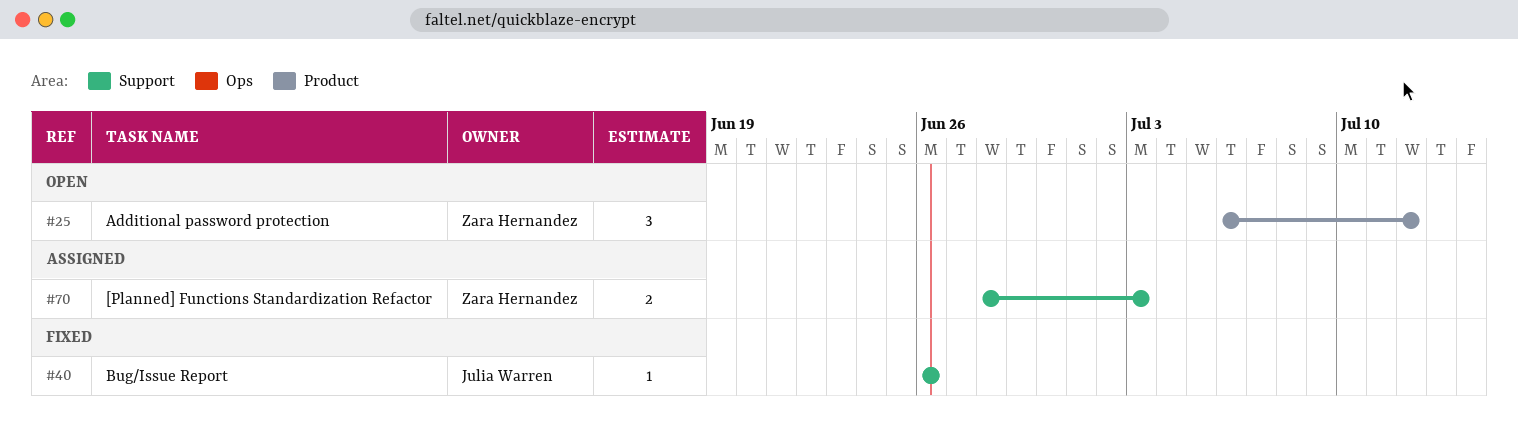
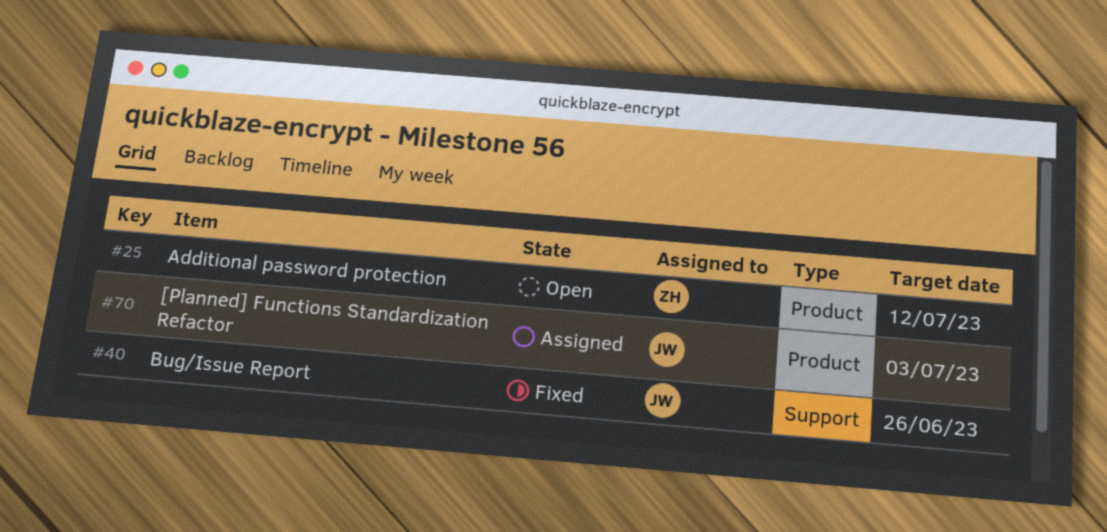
#70, owner: Zara Hernandez -> Julia Warren
#70, label: Support -> Product

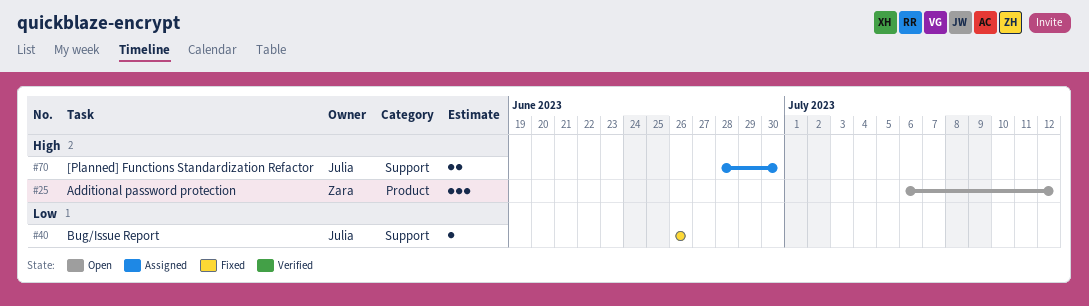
#70, label: Product -> Support
#70, due: Jul 3 -> Jun 30

